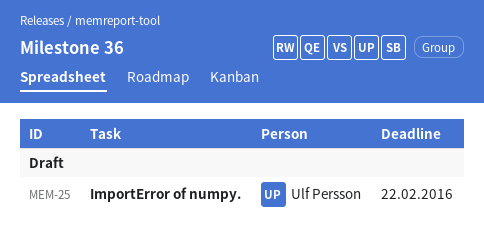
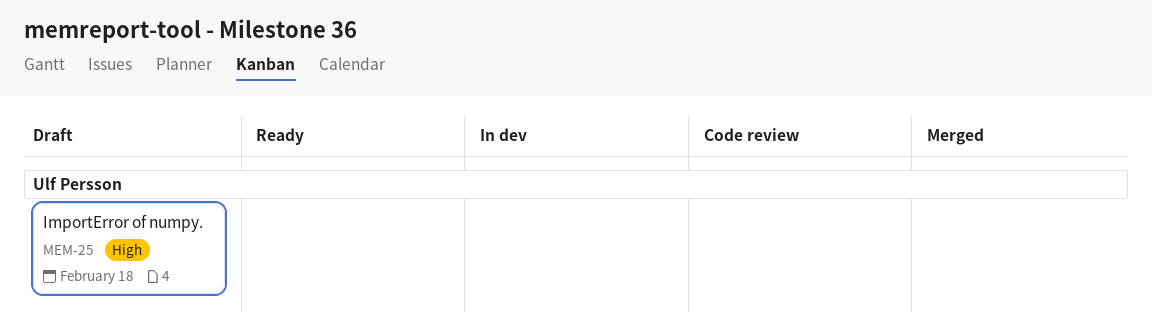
MEM-25, due: Feb 22 -> Feb 18

